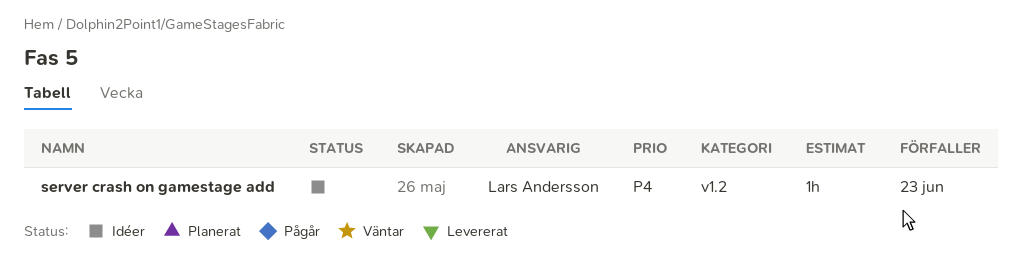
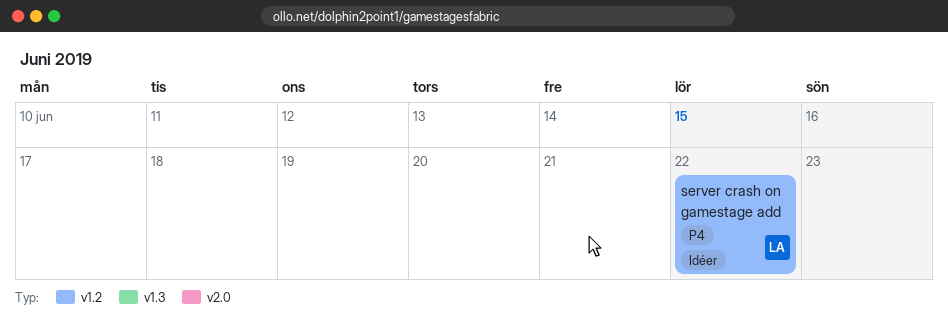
server crash on gamestage add, due: Jun 23 -> Jun 22

